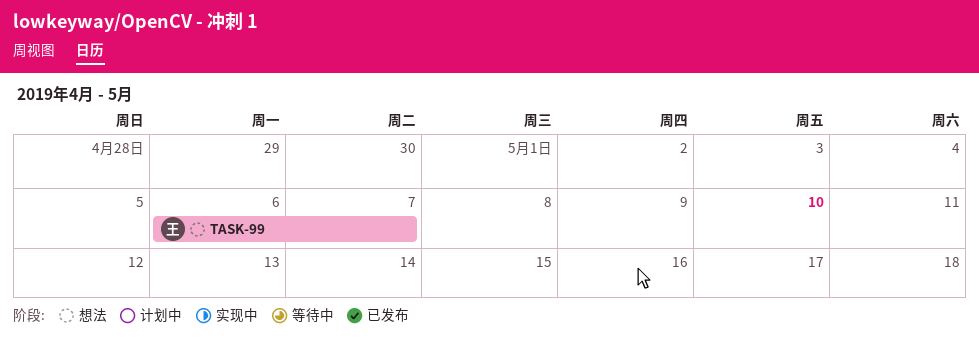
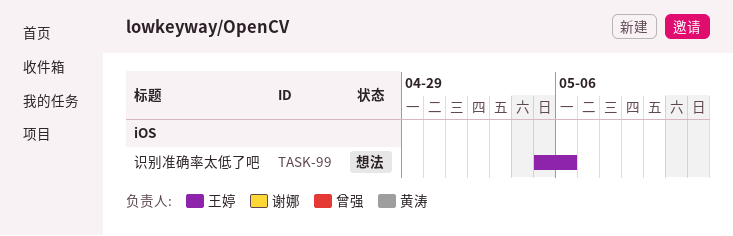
TASK-99, start: May 6 -> May 5
TASK-99, due: May 7 -> May 6

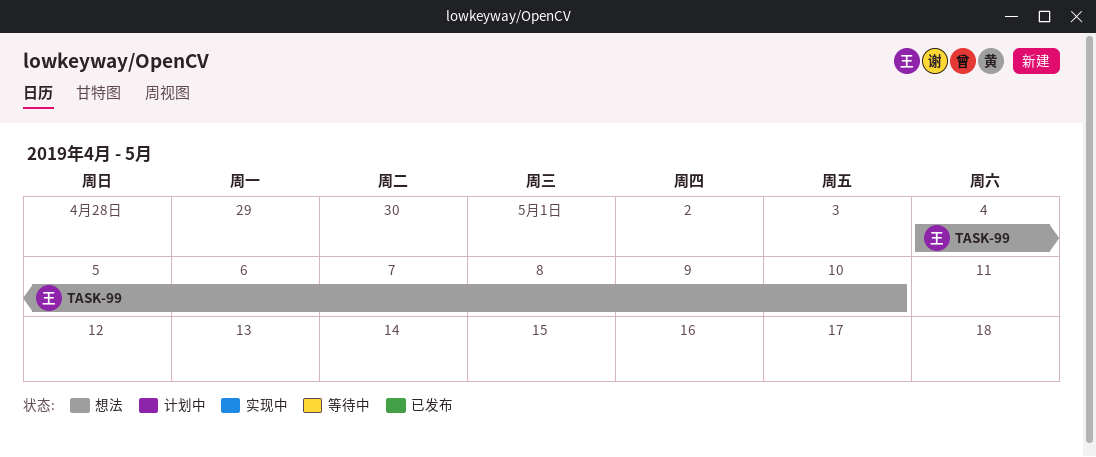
TASK-99, start: May 5 -> May 4
TASK-99, due: May 6 -> May 10

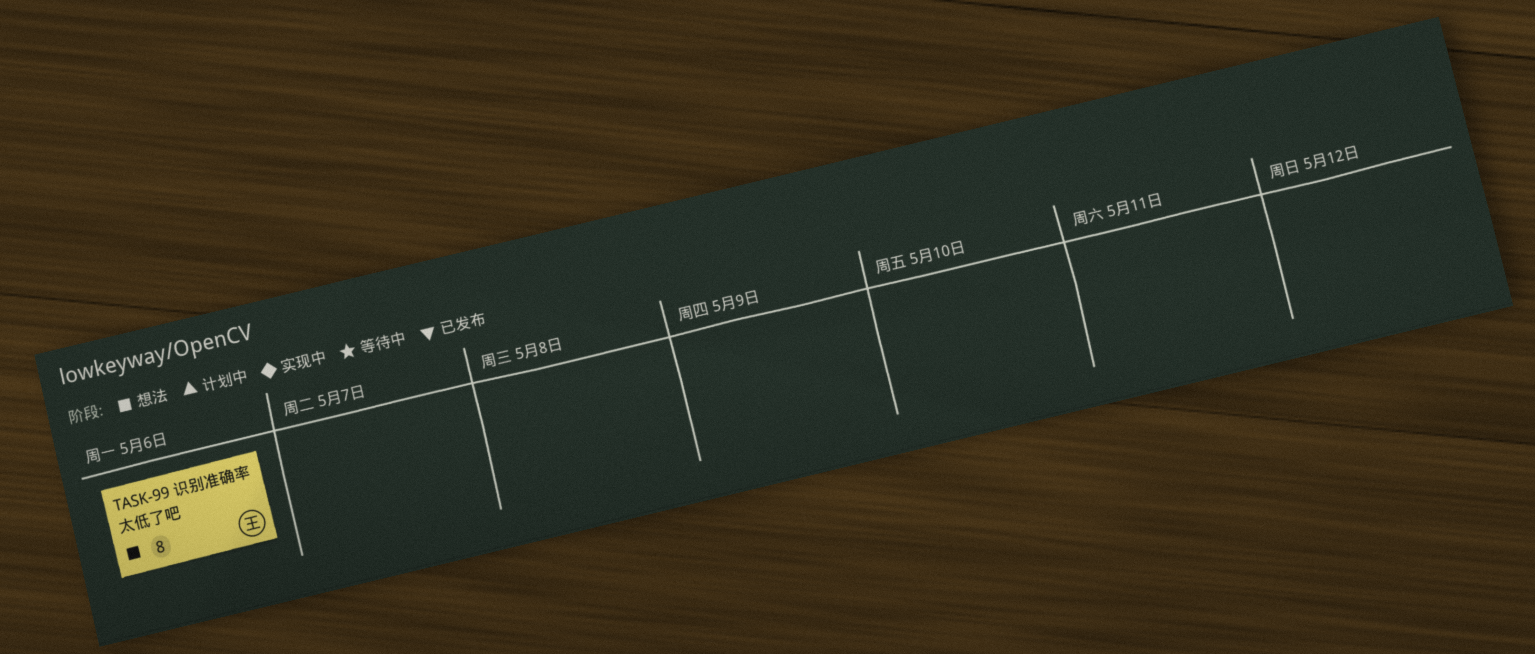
TASK-99, due: May 10 -> May 6

